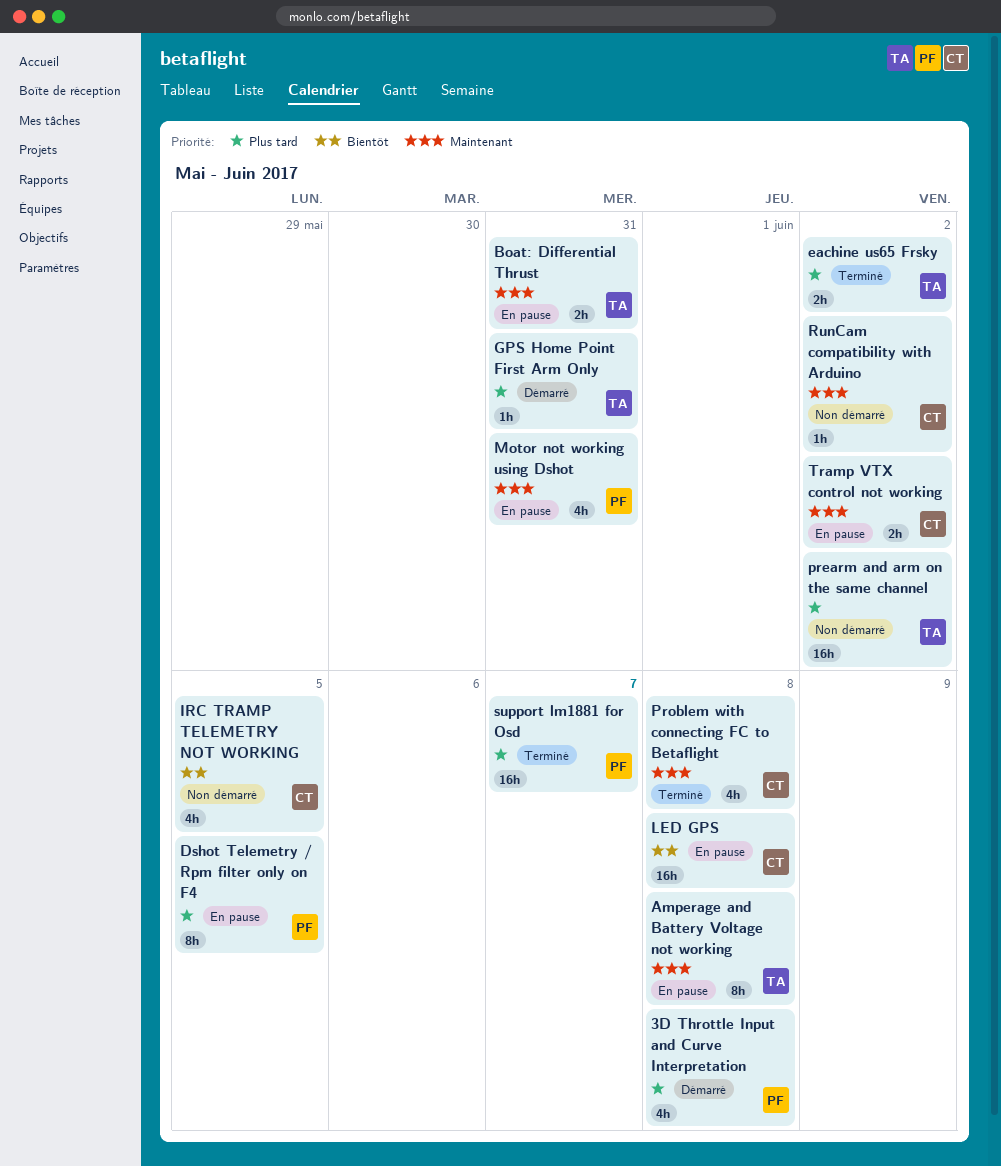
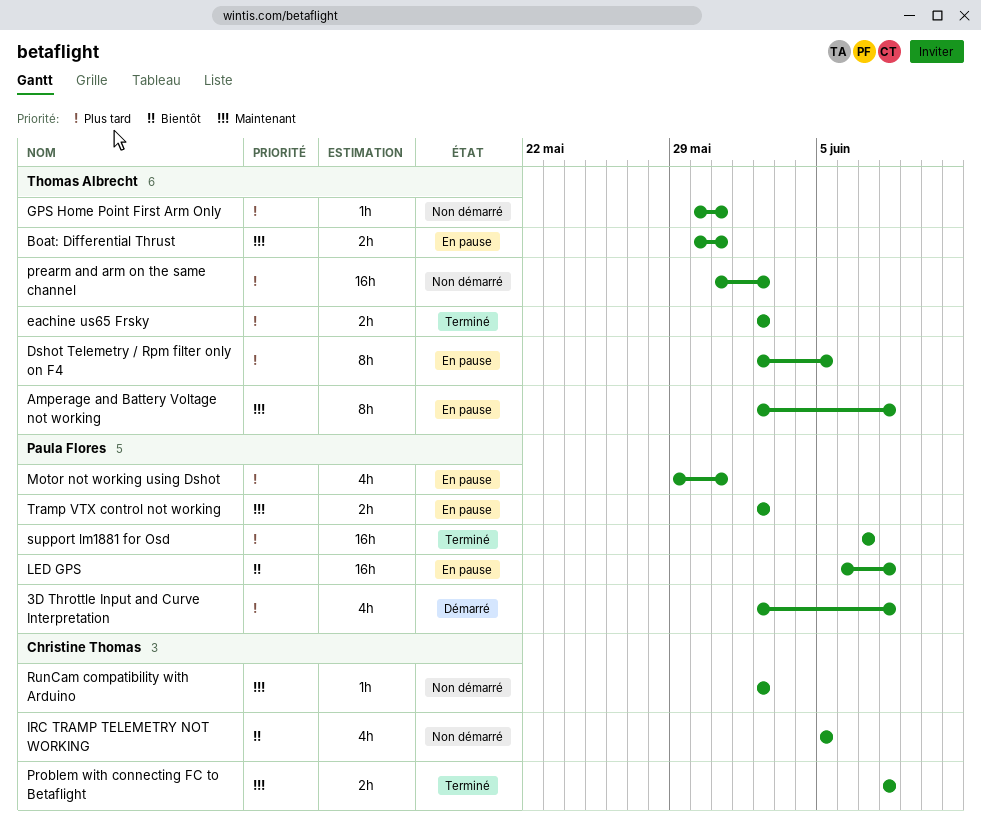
Dshot Telemetry / Rpm filter only on F4, owner: Paula Flores -> Thomas Albrecht
GPS Home Point First Arm Only, status: Démarré -> Non démarré
LED GPS, owner: Christine Thomas -> Paula Flores
Motor not working using Dshot, priority: Maintenant -> Plus tard
Problem with connecting FC to Betaflight, estimate: 4h -> 2h
Tramp VTX control not working, owner: Christine Thomas -> Paula Flores

